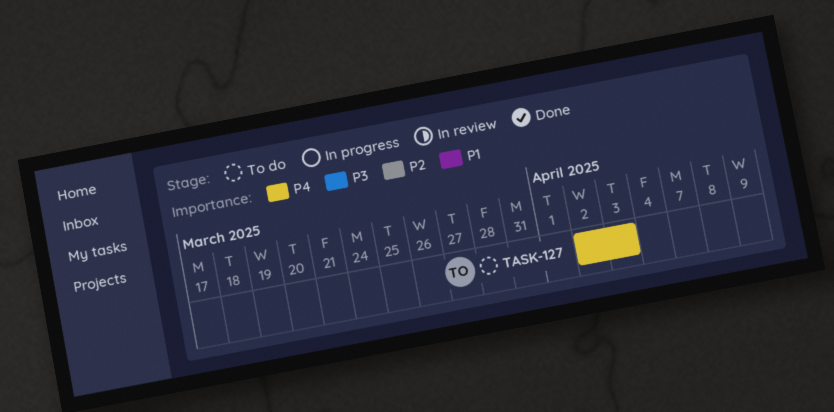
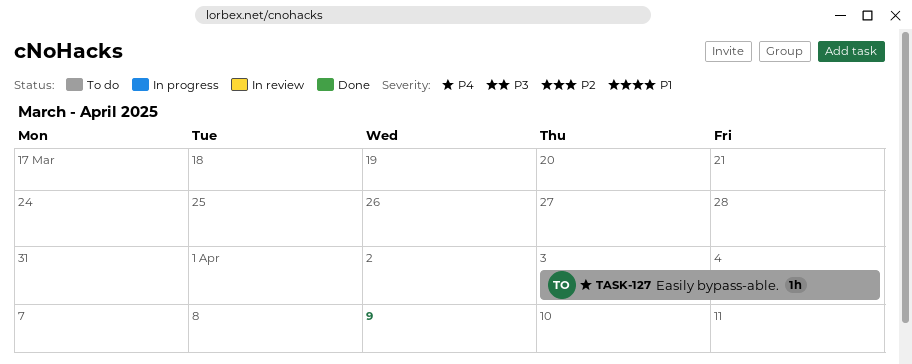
TASK-127, start: Apr 2 -> Apr 3
TASK-127, due: Apr 3 -> Apr 4

